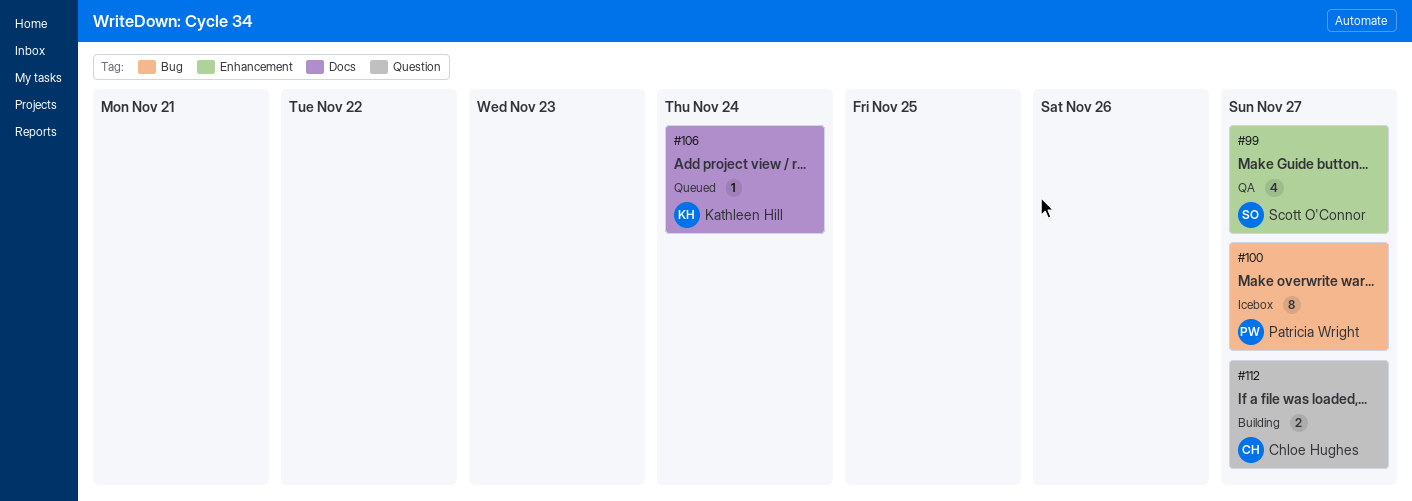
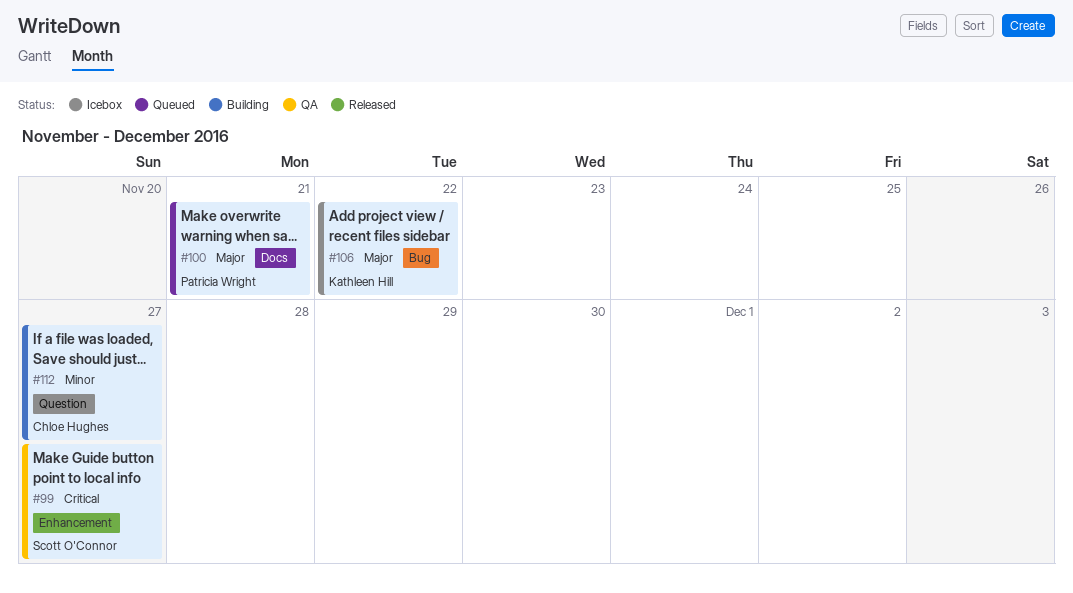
#100, status: Icebox -> Queued
#100, label: Bug -> Docs
#100, due: Nov 27 -> Nov 21
#106, status: Queued -> Icebox
#106, label: Docs -> Bug
#106, due: Nov 24 -> Nov 22

